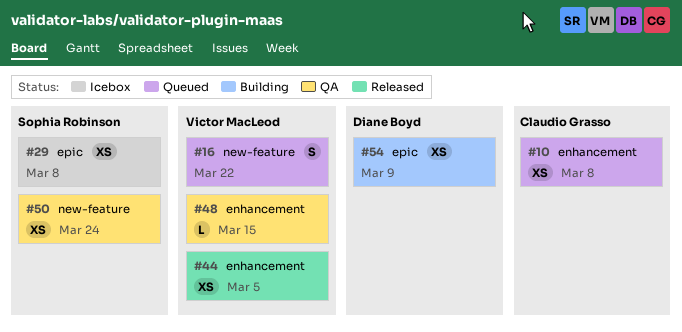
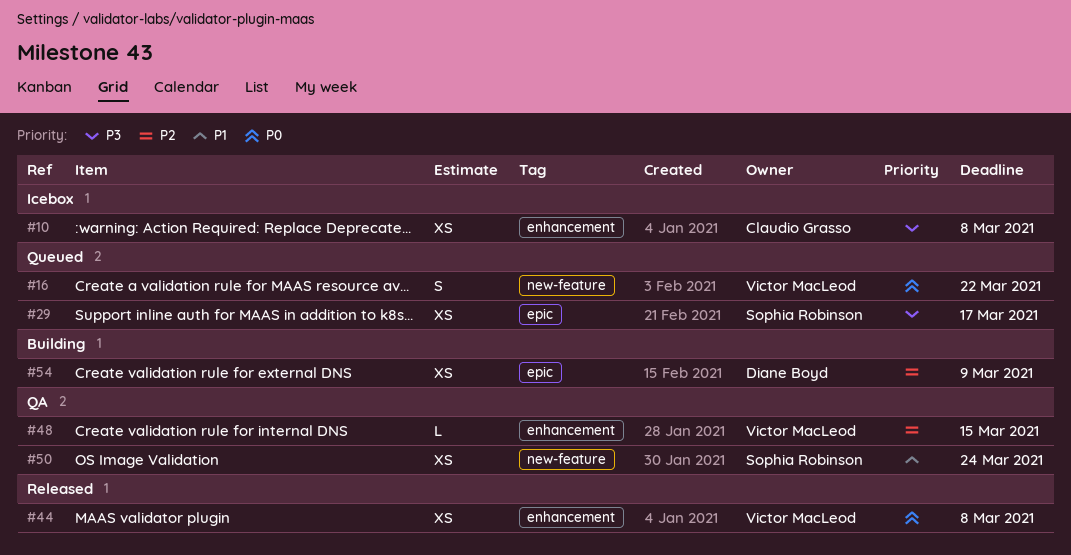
#10, status: Queued -> Icebox
#29, status: Icebox -> Queued
#29, due: Mar 8 -> Mar 17
#44, due: Mar 5 -> Mar 8

